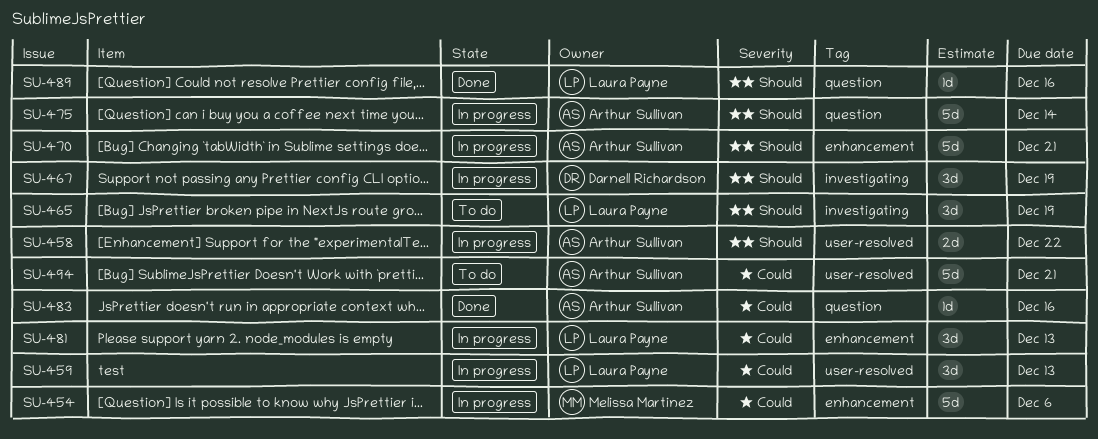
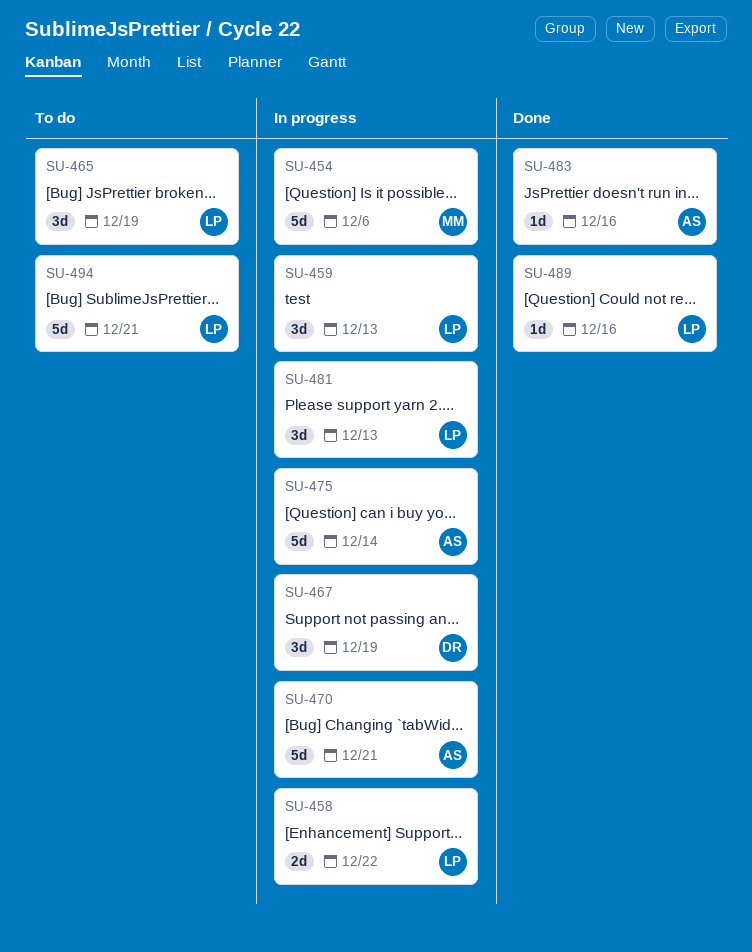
SU-458, owner: Arthur Sullivan -> Laura Payne
SU-494, owner: Arthur Sullivan -> Laura Payne

